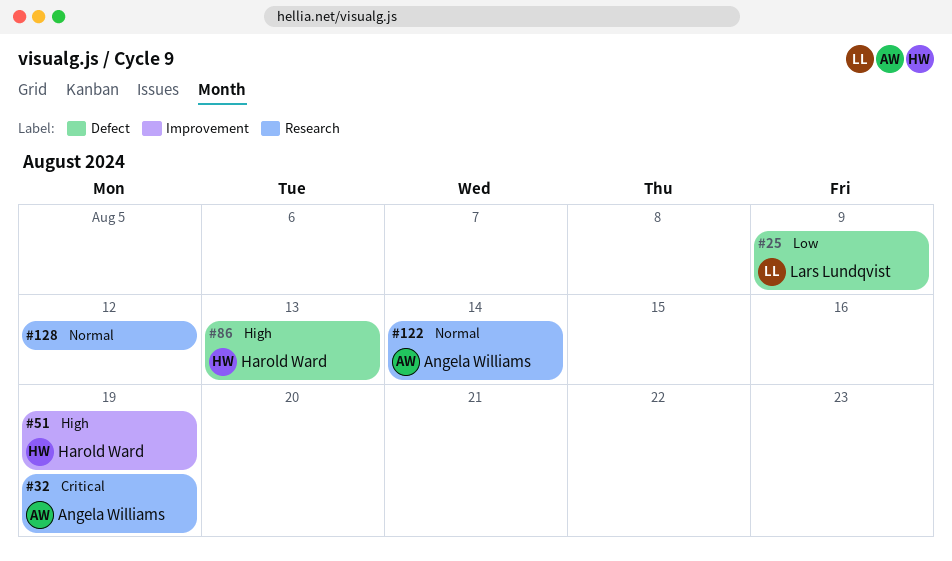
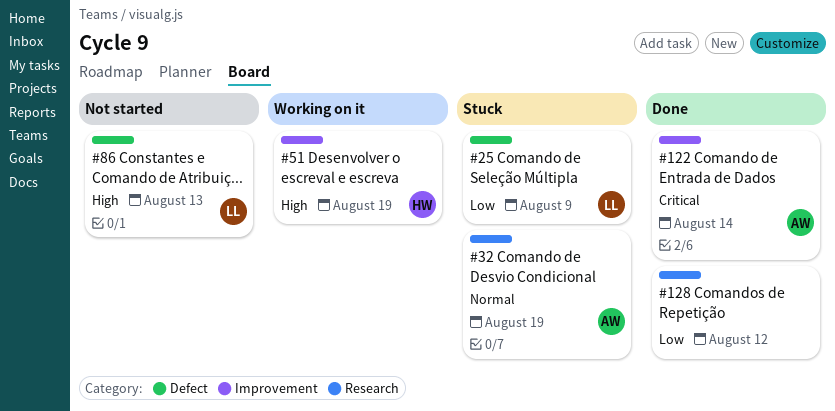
#32, priority: Critical -> Normal
#86, owner: Harold Ward -> Lars Lundqvist
#122, priority: Normal -> Critical
#122, label: Research -> Improvement
#128, priority: Normal -> Low

